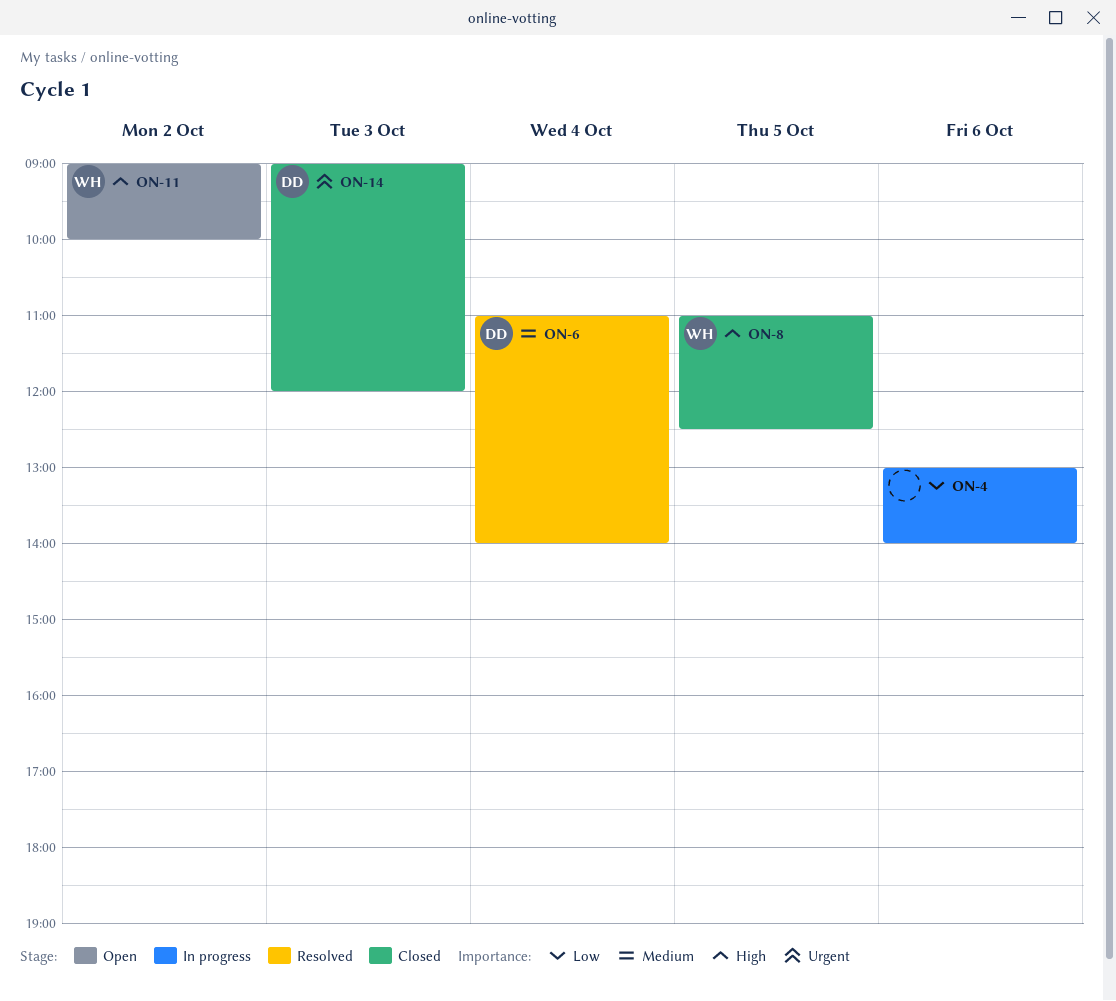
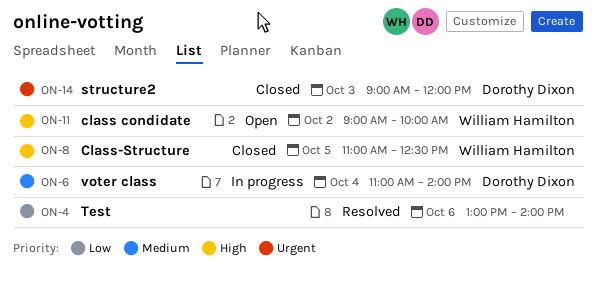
ON-4, status: In progress -> Resolved
ON-6, status: Resolved -> In progress

